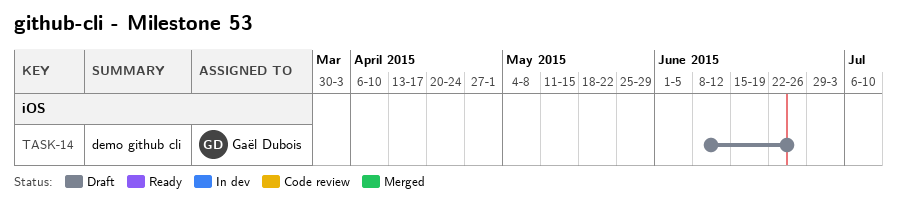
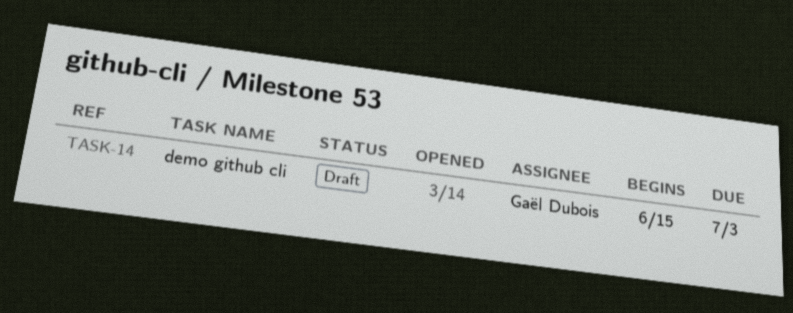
TASK-14, start: Jun 8 -> Jun 15
TASK-14, due: Jun 26 -> Jul 3

